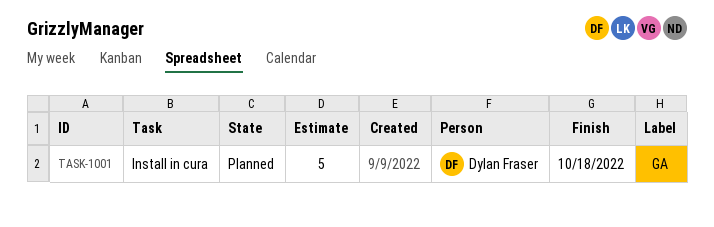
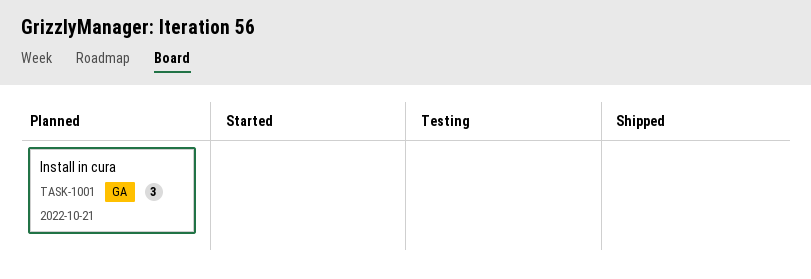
TASK-1001, estimate: 5 -> 3
TASK-1001, due: Oct 18 -> Oct 21

